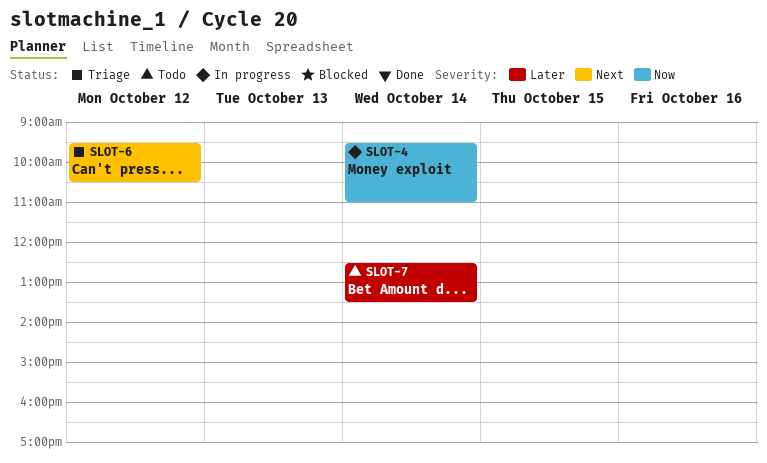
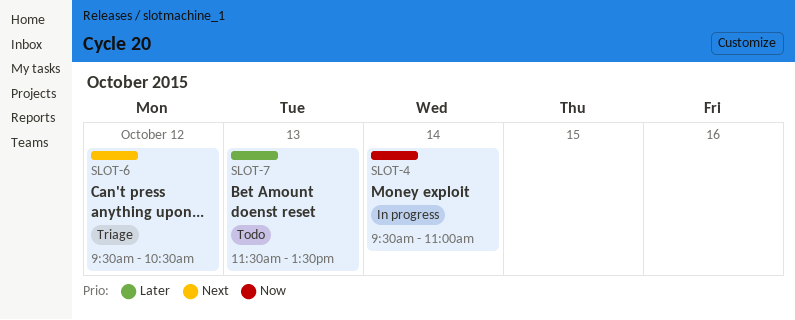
SLOT-7, day: Oct 14 -> Oct 13
SLOT-7, begins: 12:30 -> 11:30

